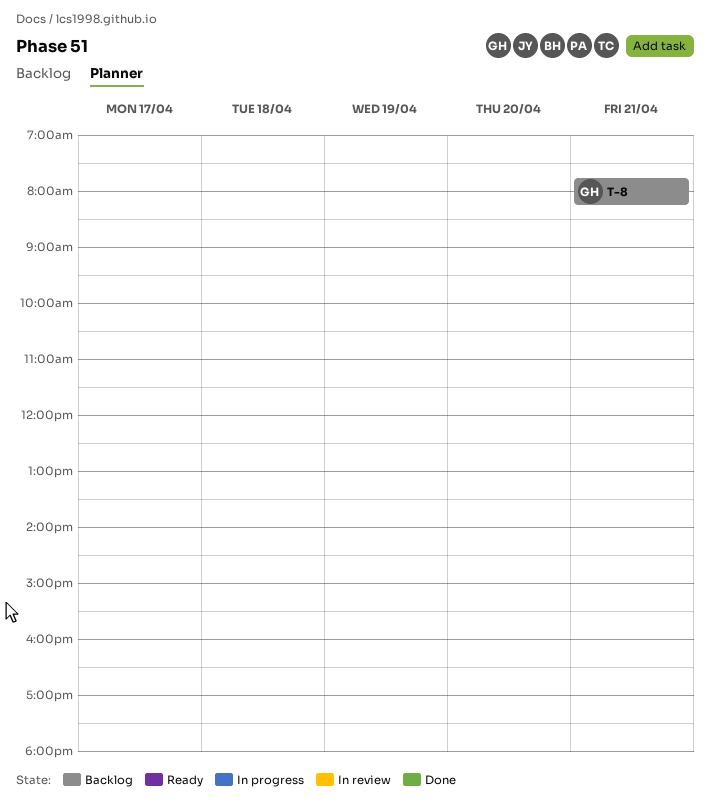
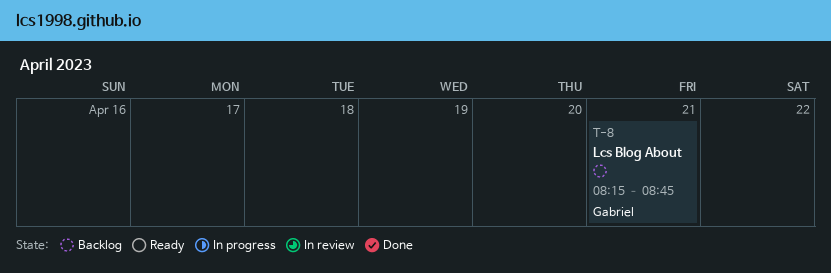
T-8, begins: 07:45 -> 08:15
T-8, ends: 08:15 -> 08:45

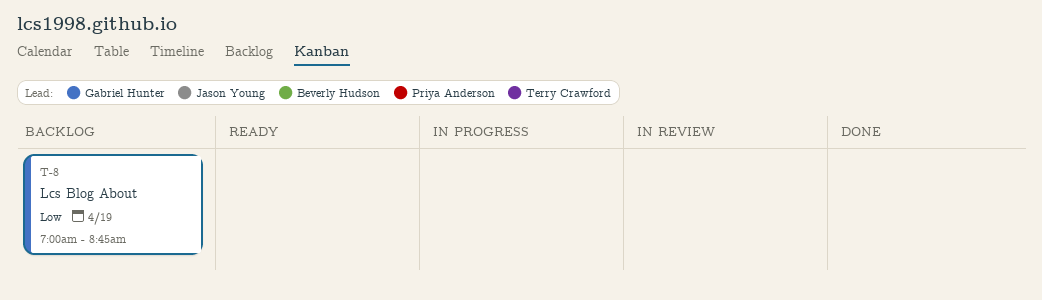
T-8, day: Apr 21 -> Apr 19
T-8, begins: 08:15 -> 07:00

